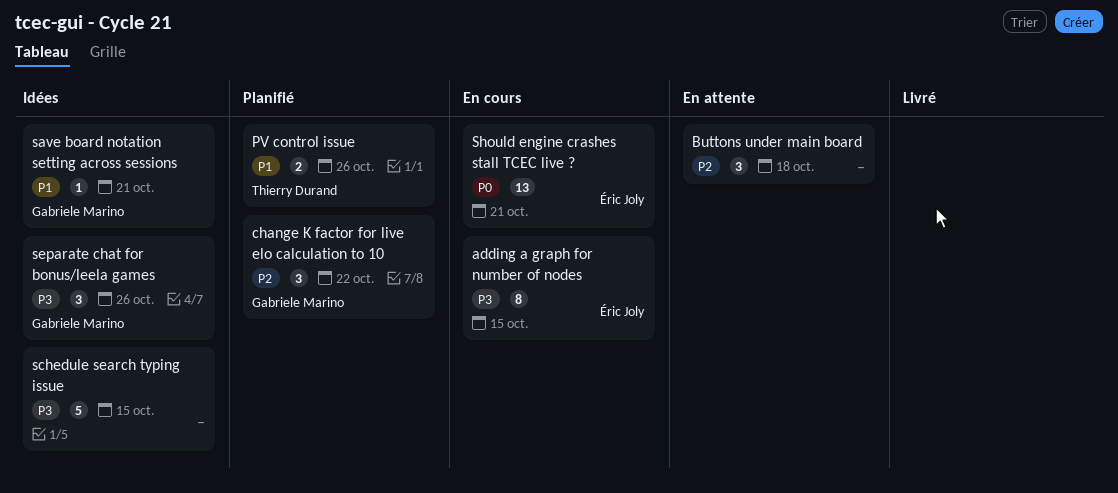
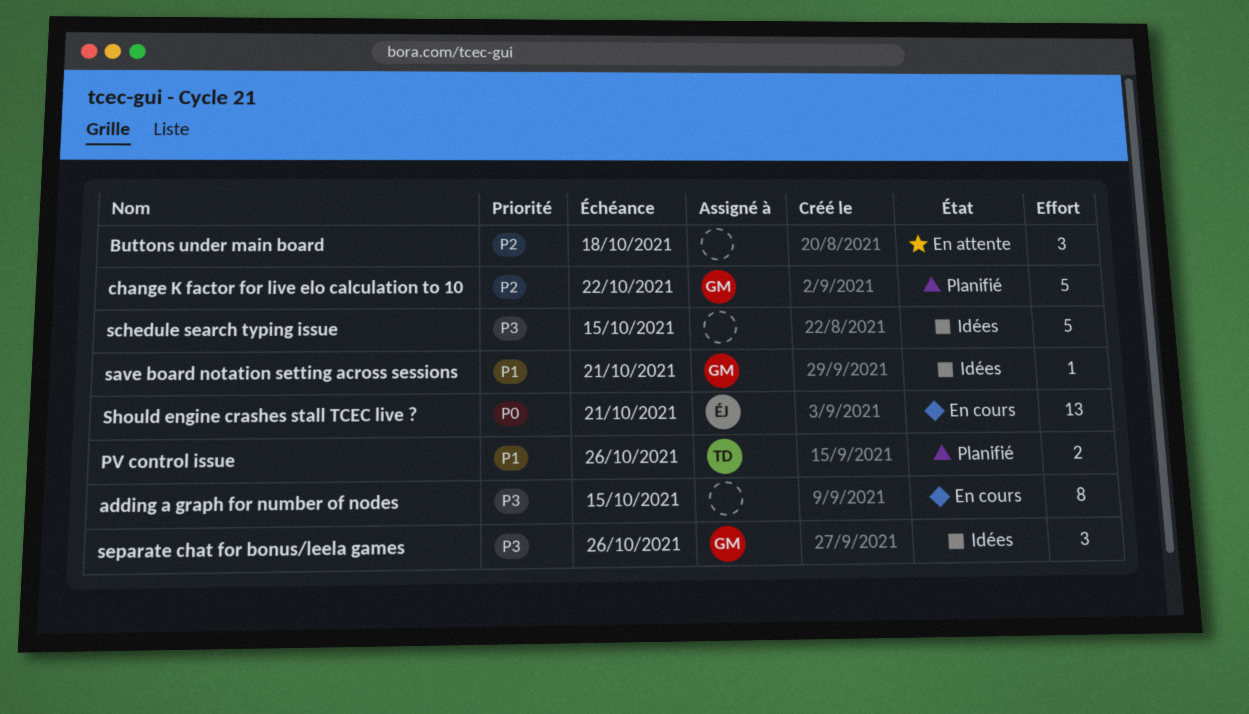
adding a graph for number of nodes, owner: Éric Joly -> none
change K factor for live elo calculation to 10, estimate: 3 -> 5

